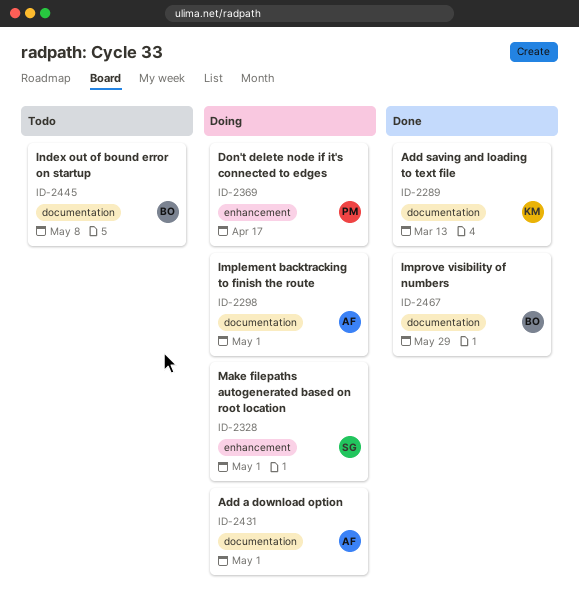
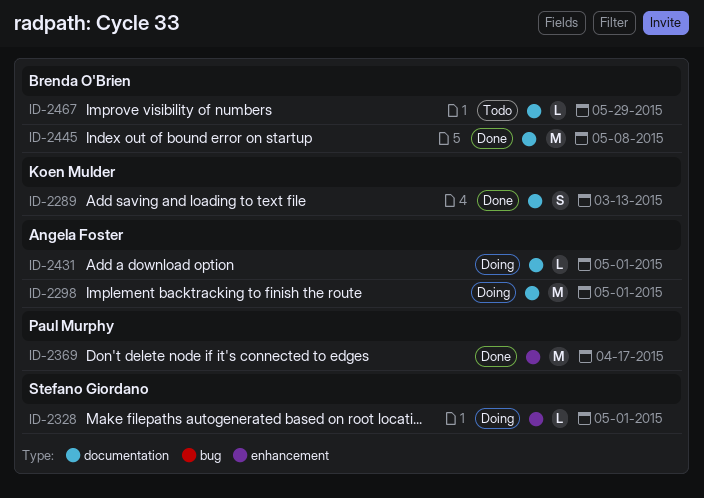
ID-2369, status: Doing -> Done
ID-2445, status: Todo -> Done
ID-2467, status: Done -> Todo

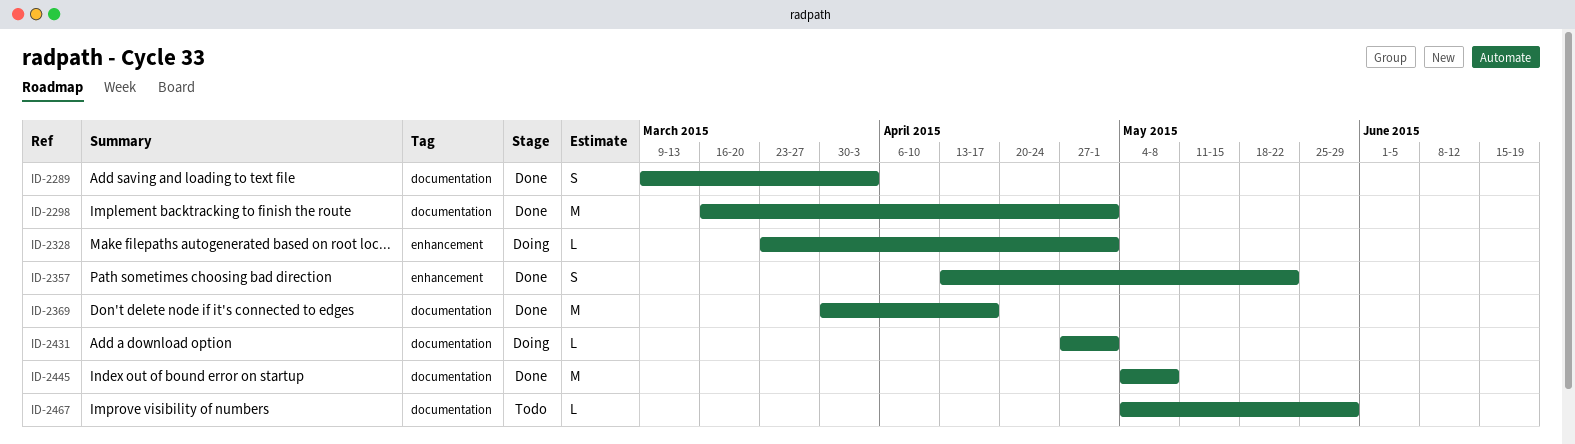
ID-2289, due: Mar 13 -> Apr 3
ID-2298, status: Doing -> Done
ID-2357: none -> present
ID-2369, label: enhancement -> documentation

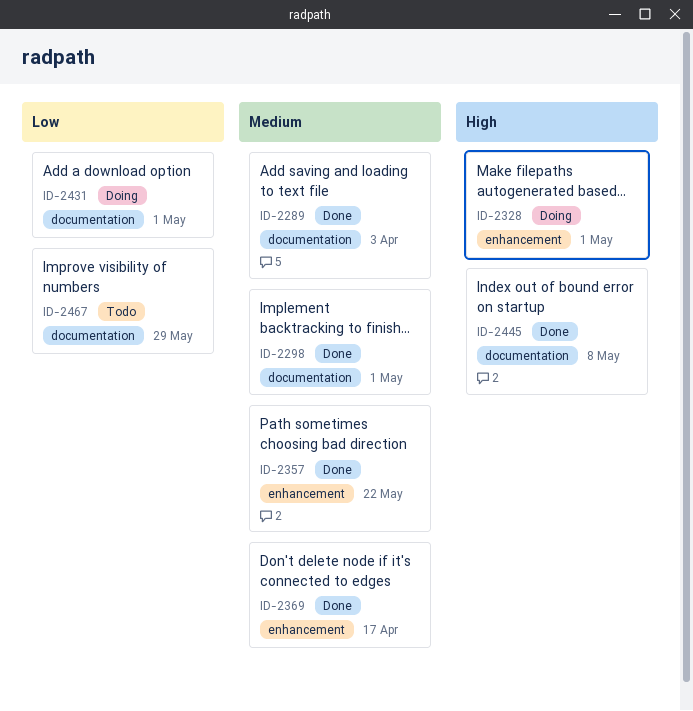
ID-2369, label: documentation -> enhancement

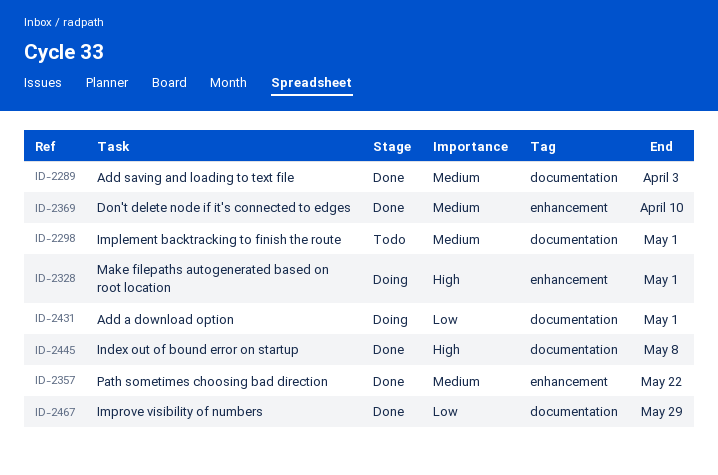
ID-2298, status: Done -> Todo
ID-2369, due: Apr 17 -> Apr 10
ID-2467, status: Todo -> Done

